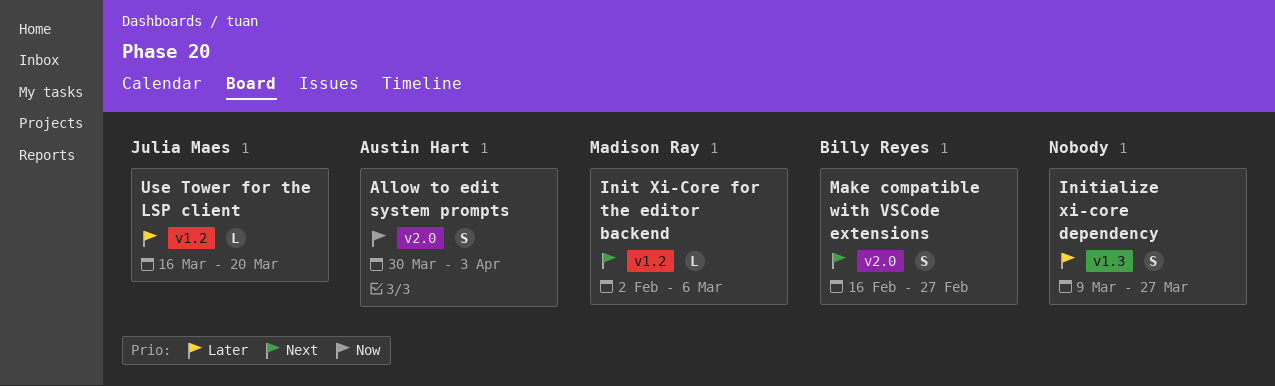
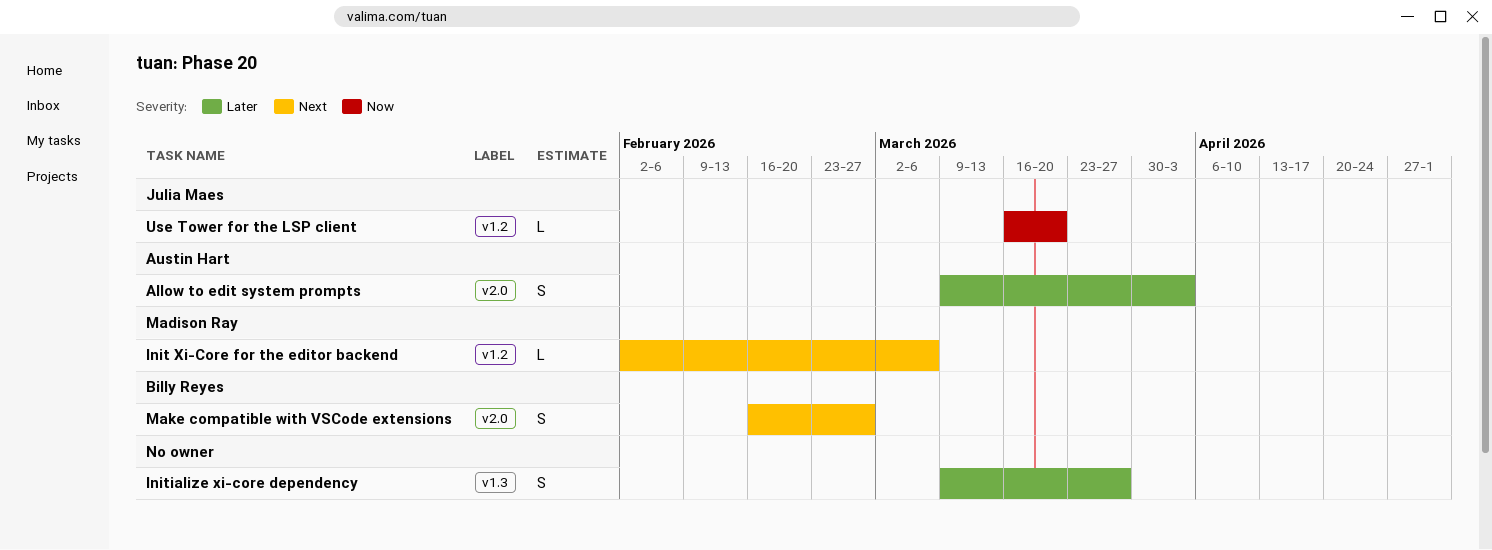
Allow to edit system prompts, priority: Now -> Later
Allow to edit system prompts, start: Mar 30 -> Mar 9
Use Tower for the LSP client, priority: Later -> Now

